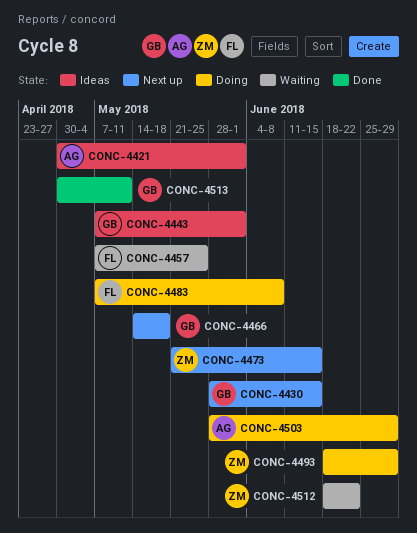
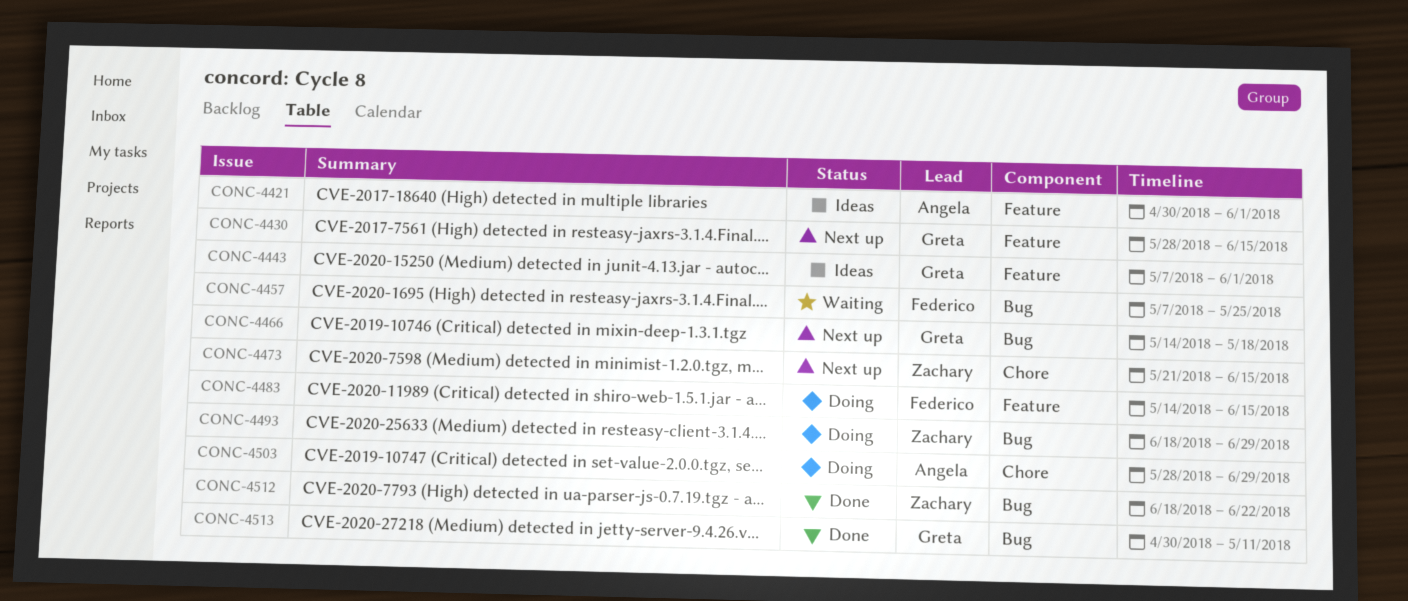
CONC-4483, start: May 7 -> May 14
CONC-4483, due: Jun 8 -> Jun 15
CONC-4512, status: Waiting -> Done

